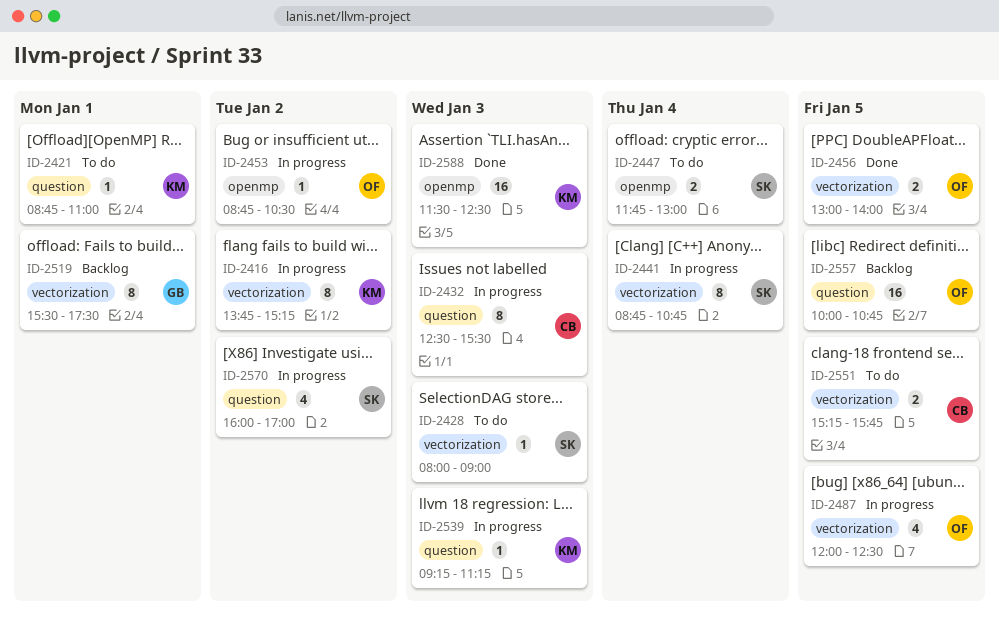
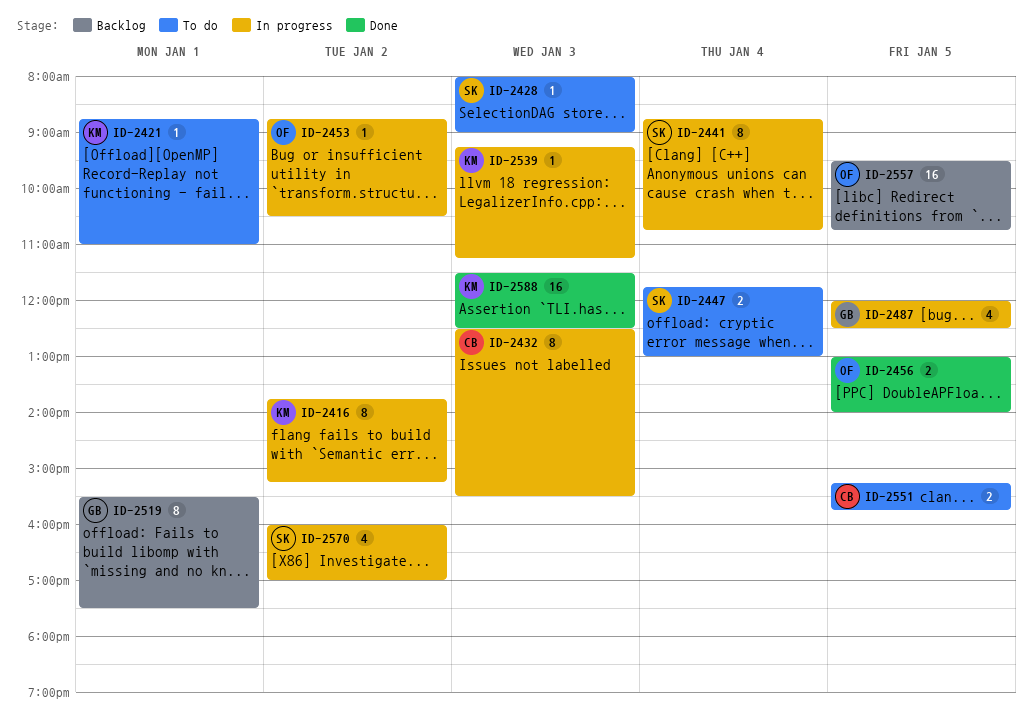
ID-2487, owner: OF -> GB
ID-2557, begins: 10:00 -> 09:30

